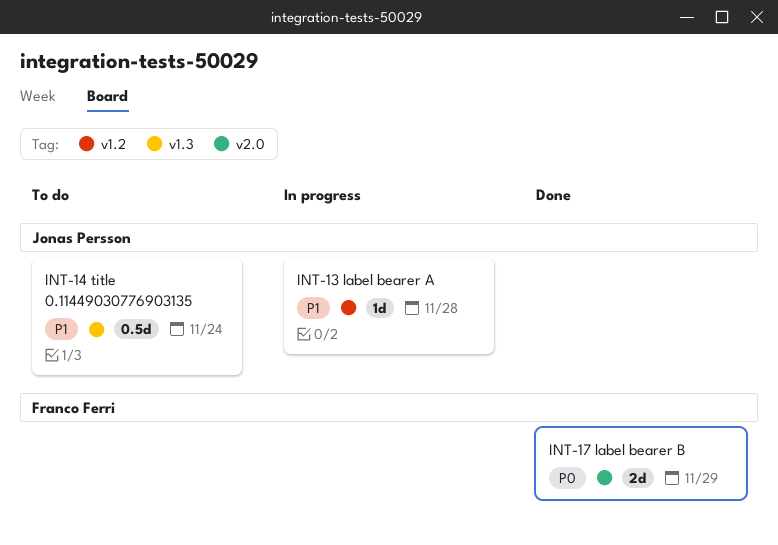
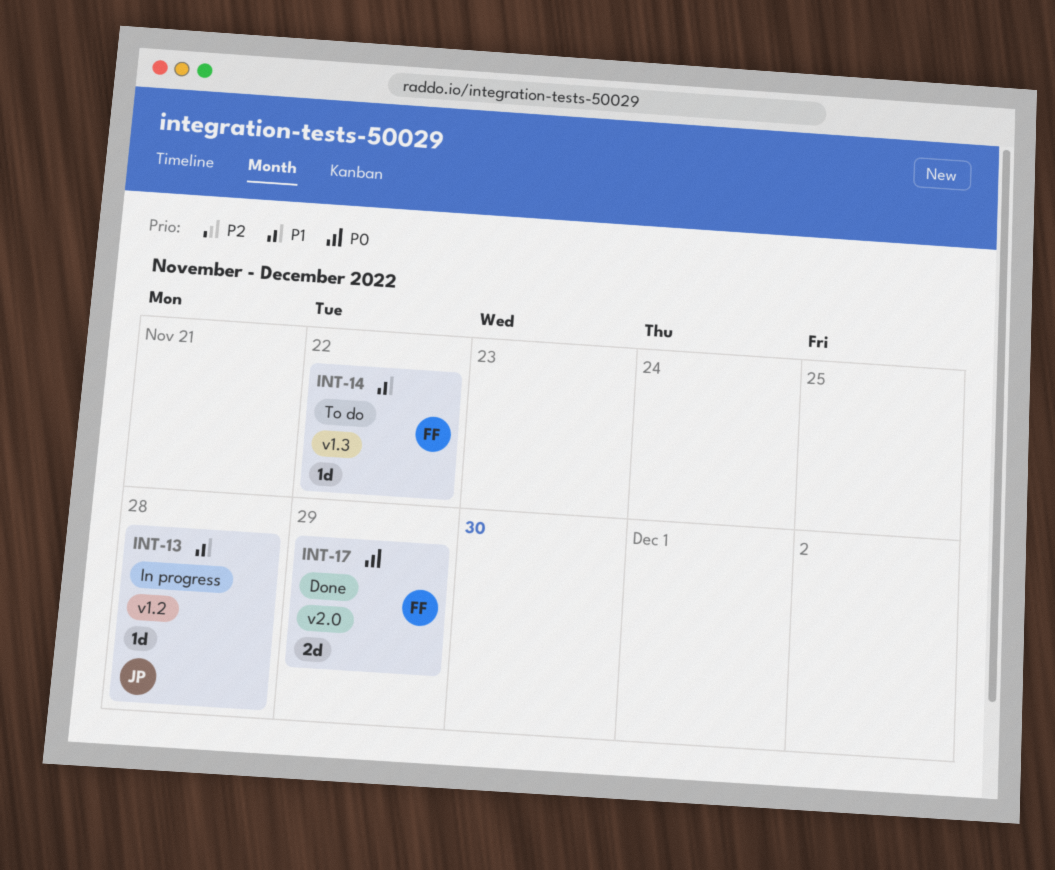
INT-14, owner: Jonas Persson -> Franco Ferri
INT-14, estimate: 0.5d -> 1d
INT-14, due: Nov 24 -> Nov 22

